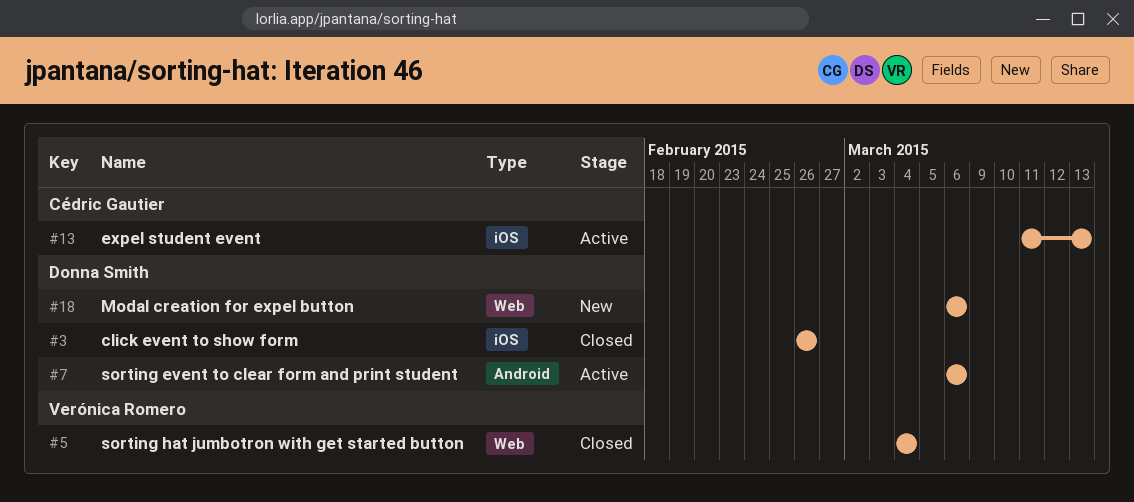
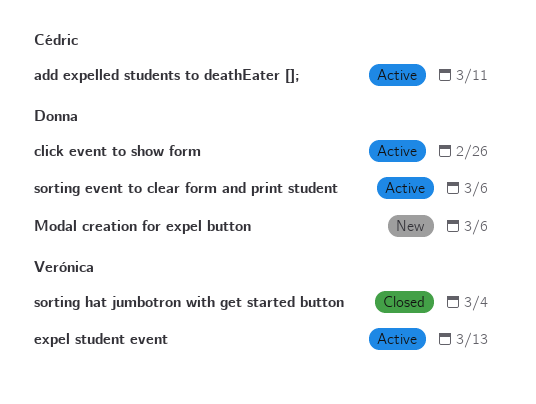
add expelled students to deathEater [];: none -> present
click event to show form, status: Closed -> Active
expel student event, owner: Cédric Gautier -> Verónica Romero

